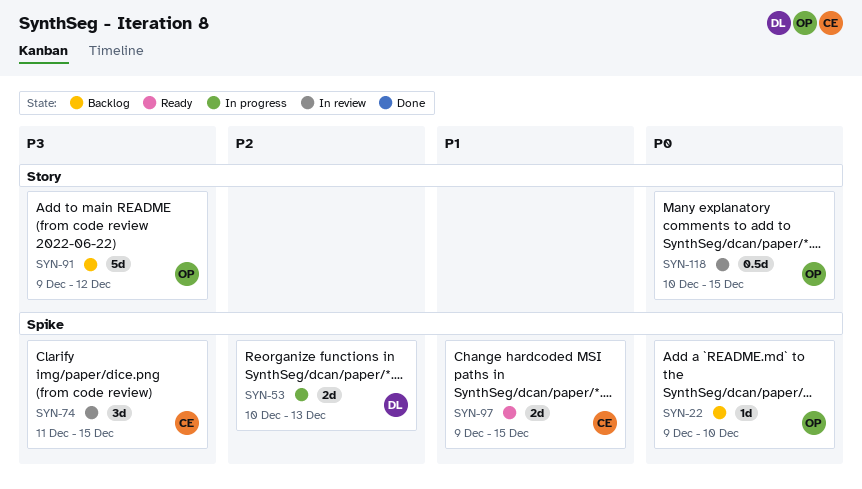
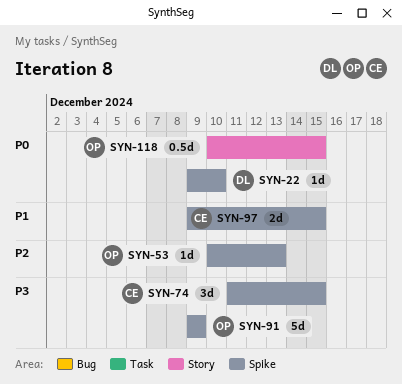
SYN-22, owner: OP -> DL
SYN-53, owner: DL -> OP
SYN-53, estimate: 2d -> 1d
SYN-91, label: Story -> Spike
SYN-91, due: Dec 12 -> Dec 9

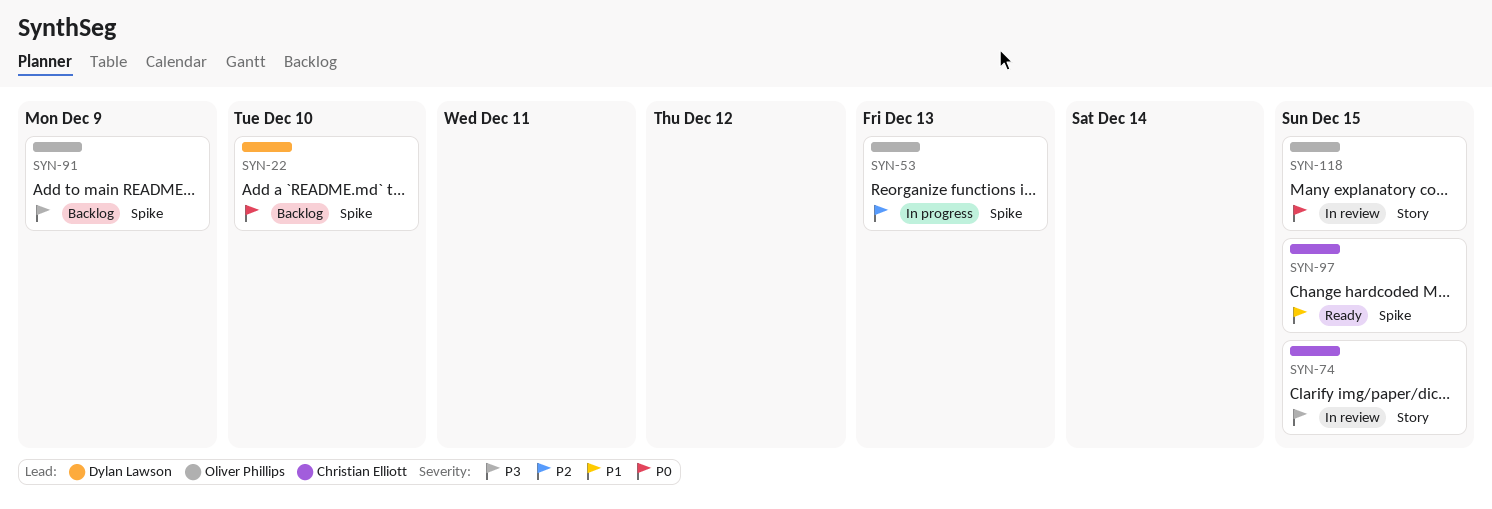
SYN-74, label: Spike -> Story

